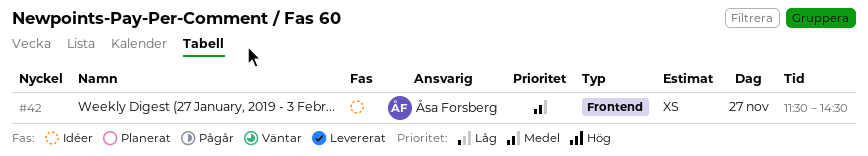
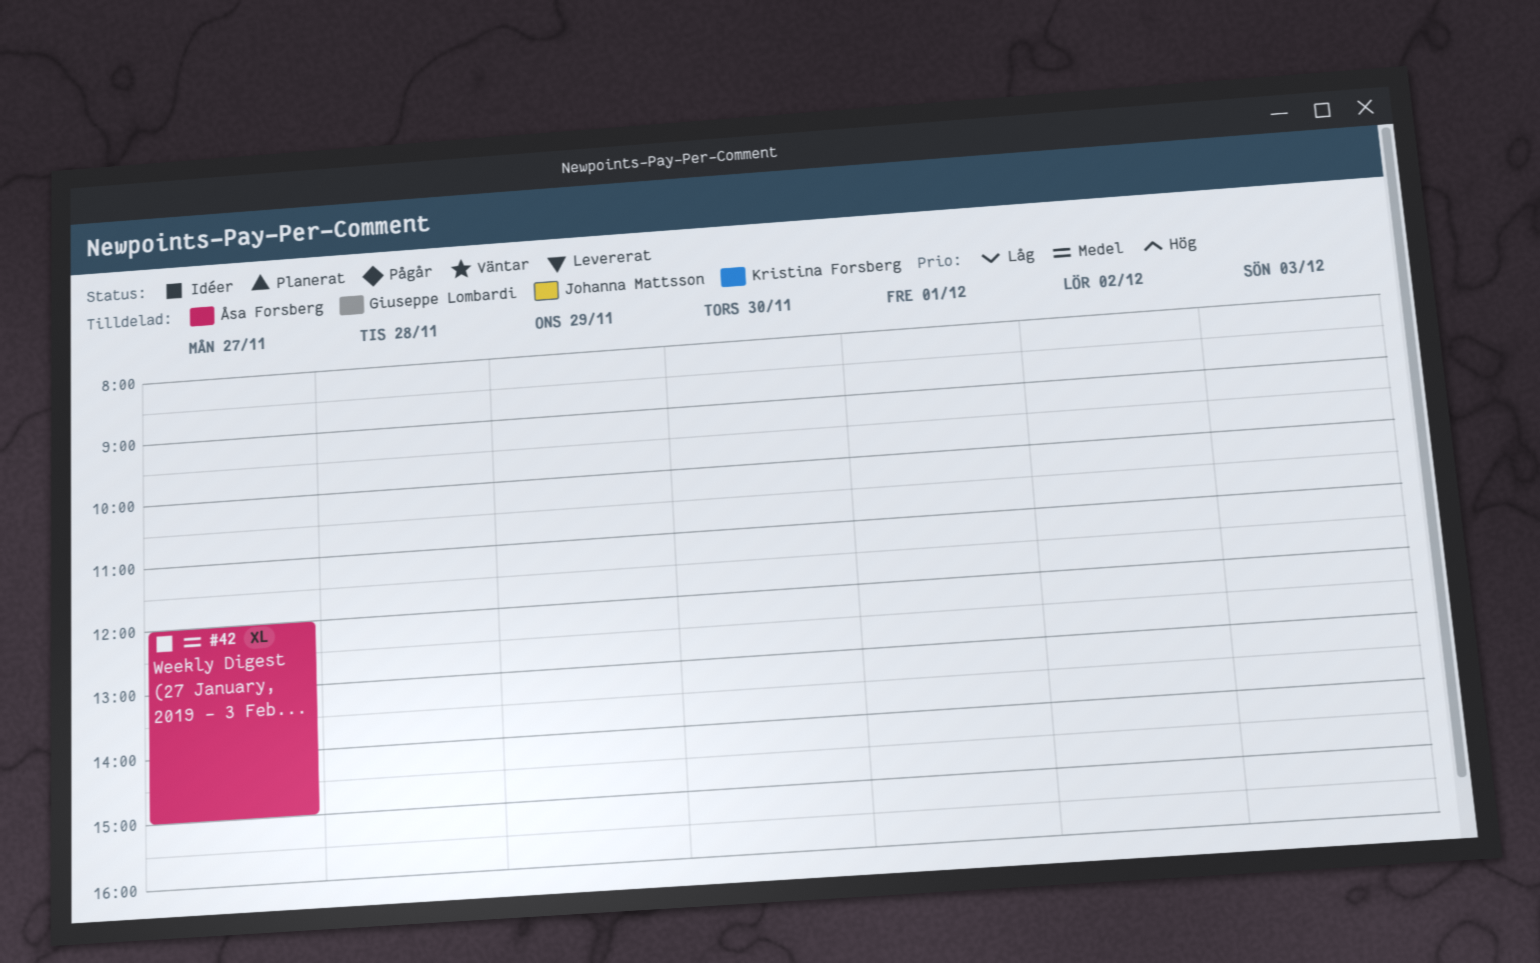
#42, estimate: XS -> XL
#42, begins: 11:30 -> 12:00
#42, ends: 14:30 -> 15:00

